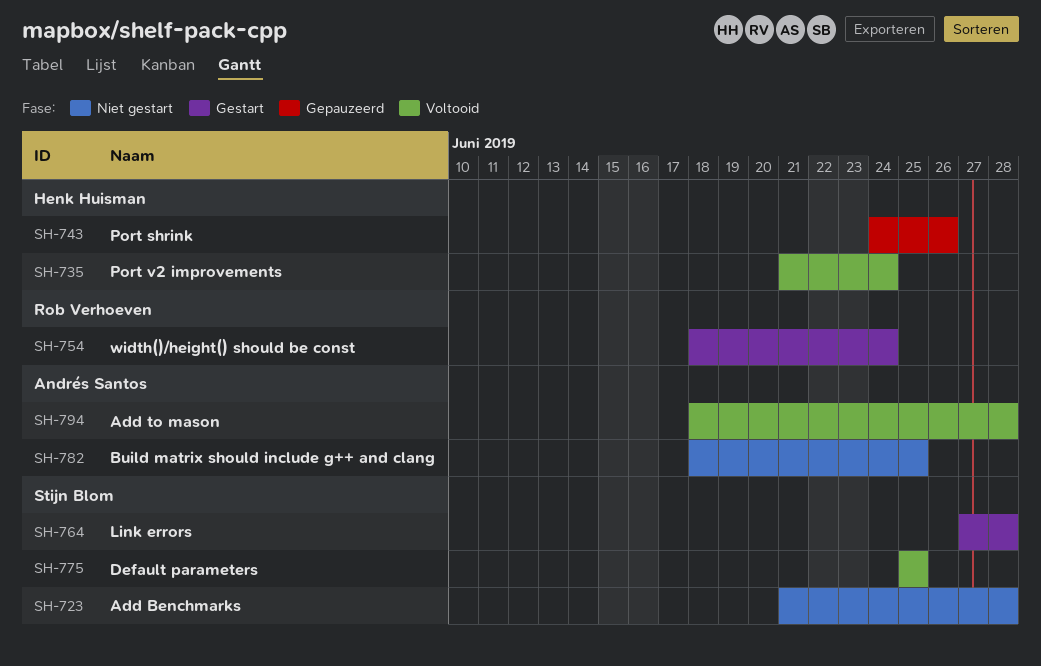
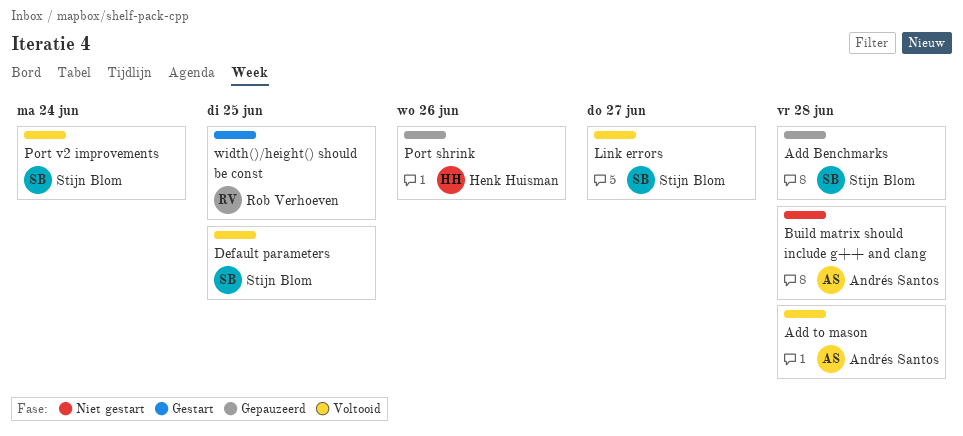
Add Benchmarks, status: Niet gestart -> Gepauzeerd
Build matrix should include g++ and clang, due: Jun 25 -> Jun 28
Link errors, status: Gestart -> Voltooid
Link errors, due: Jun 28 -> Jun 27
Port v2 improvements, owner: Henk Huisman -> Stijn Blom
width()/height() should be const, due: Jun 24 -> Jun 25

